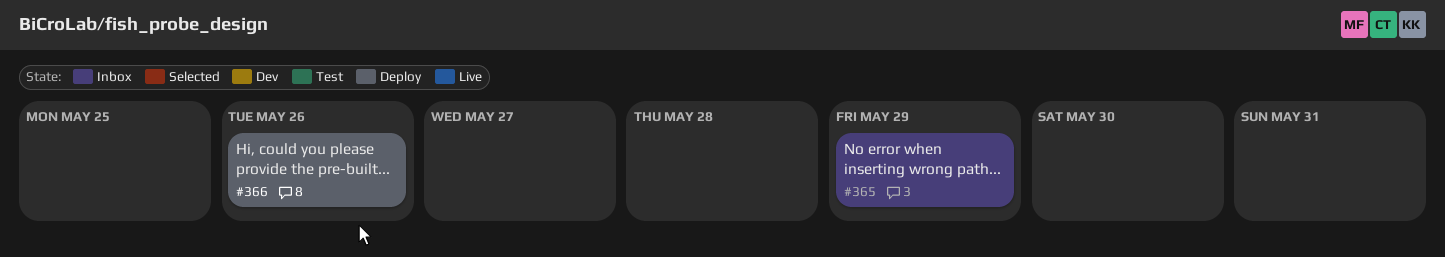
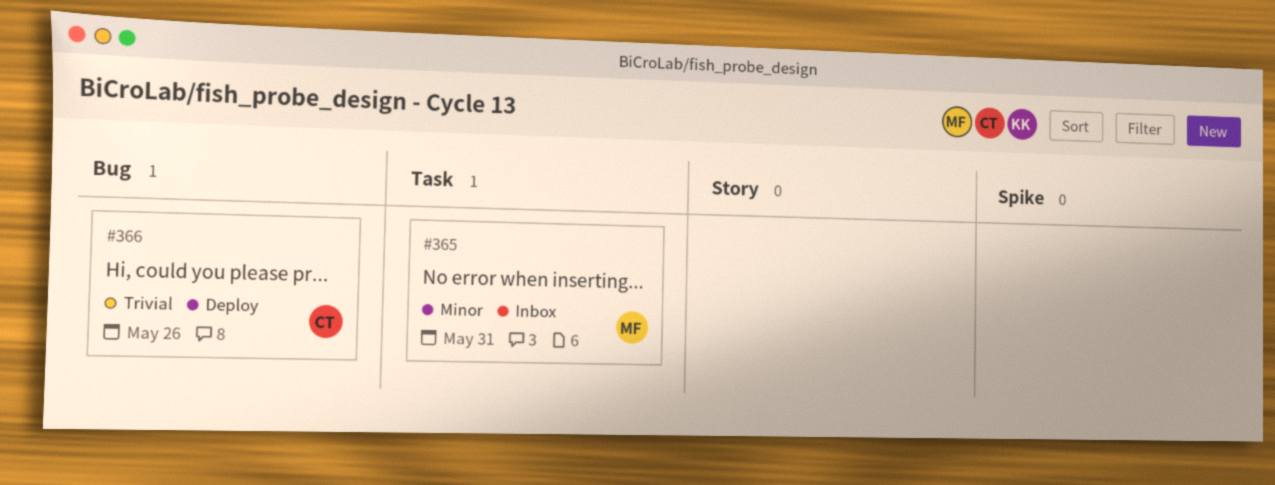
#365, due: May 29 -> May 31

